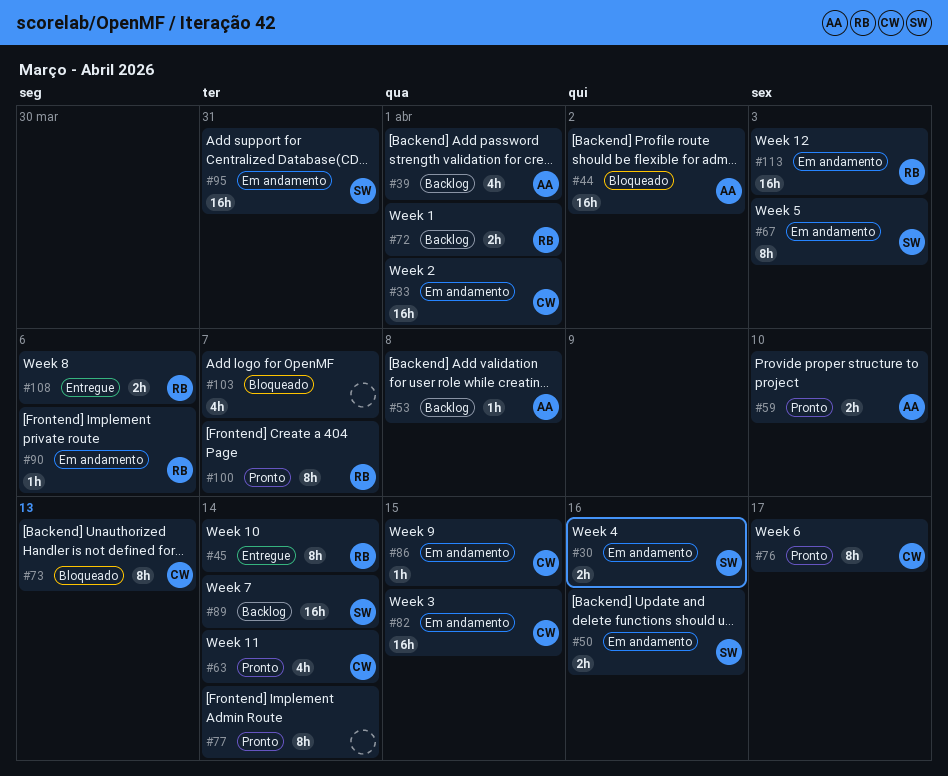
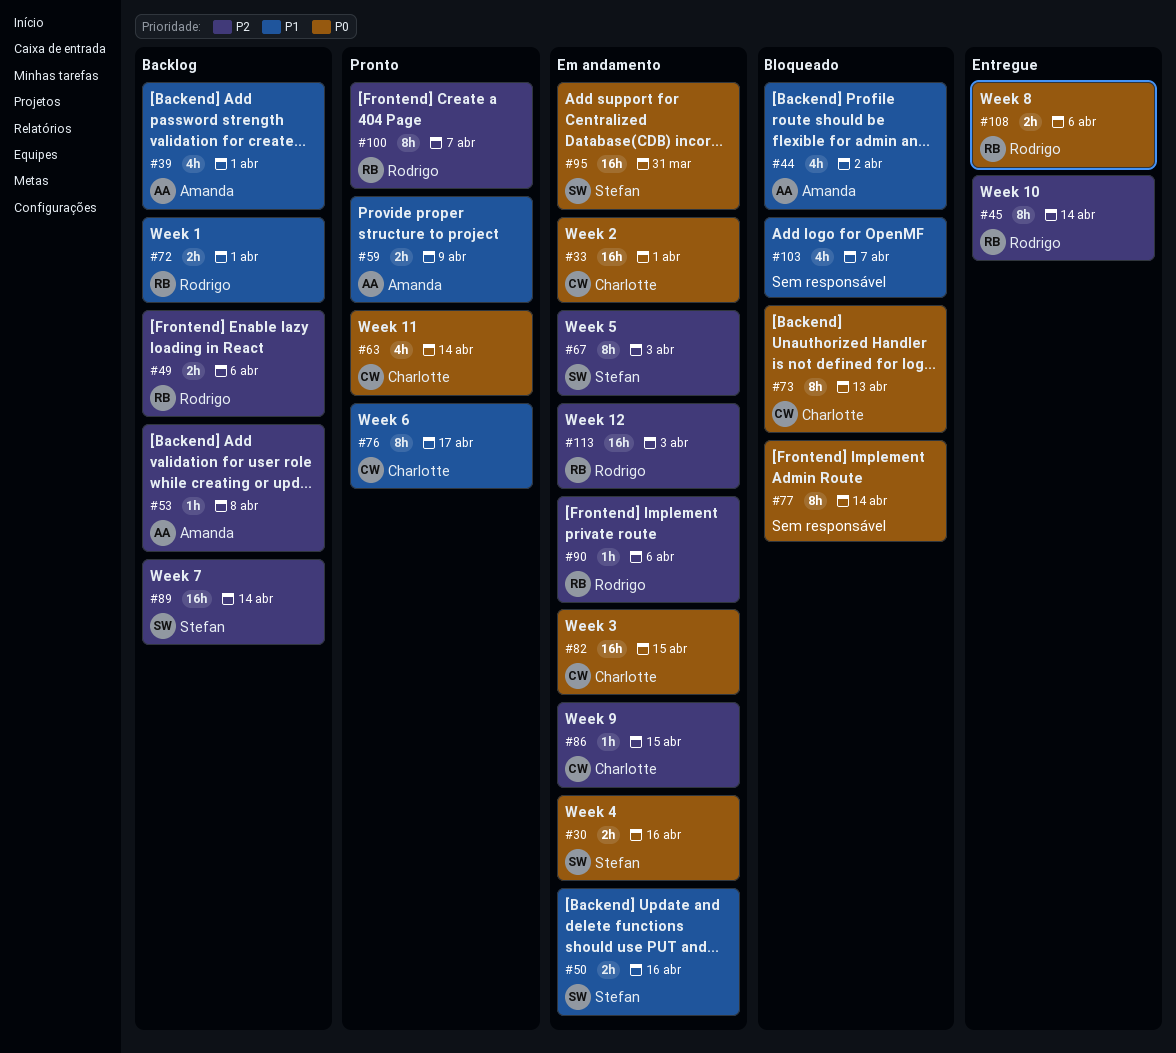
#44, estimate: 16h -> 4h
#49: none -> present
#59, due: Apr 10 -> Apr 9
#77, status: Pronto -> Bloqueado

